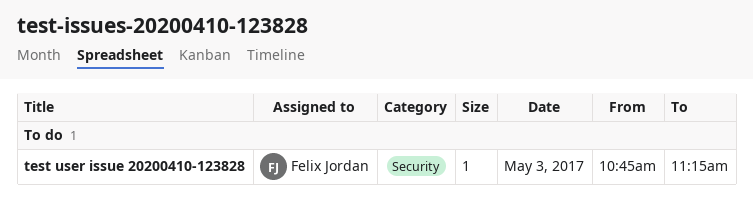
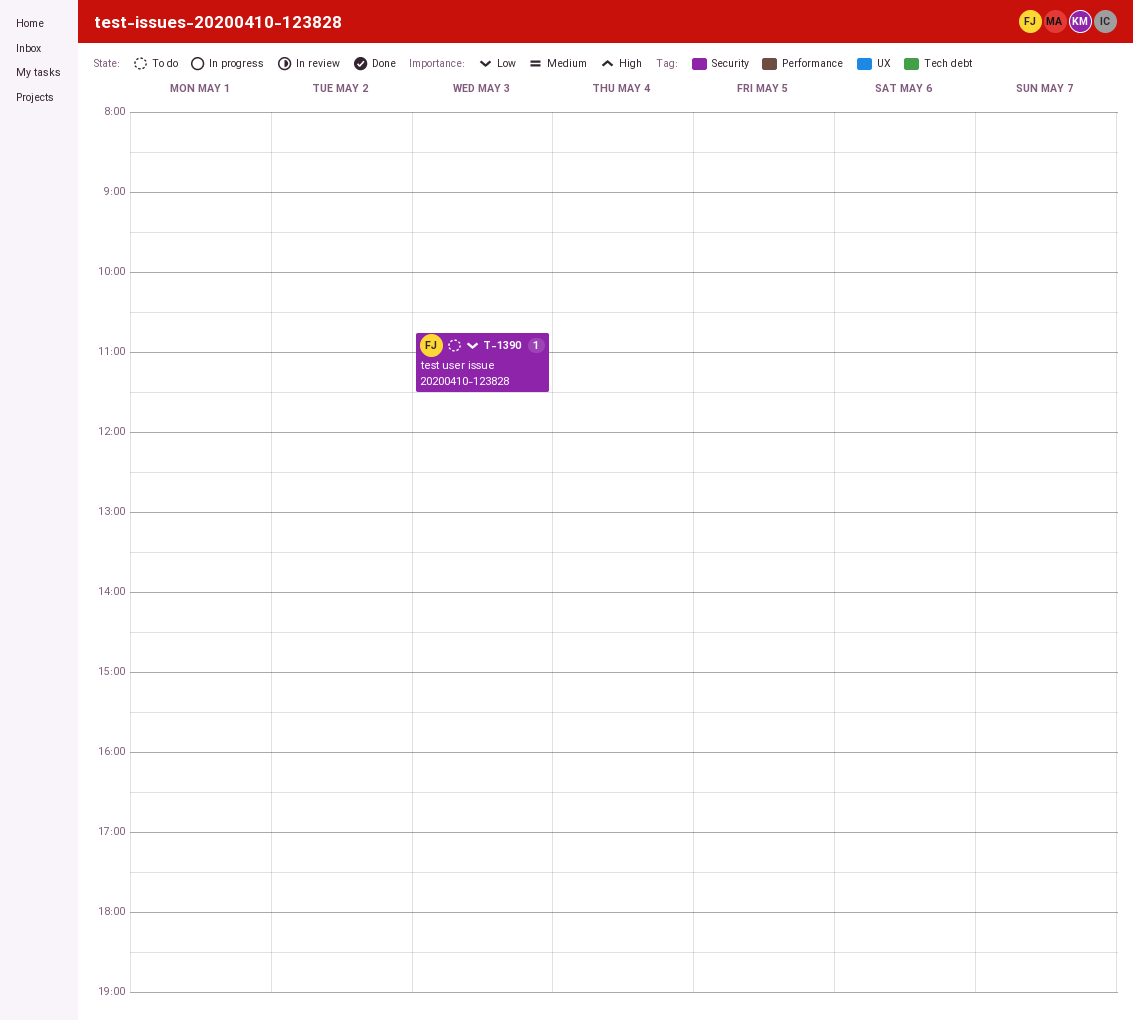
test user issue 20200410-123828, ends: 11:15 -> 11:30

